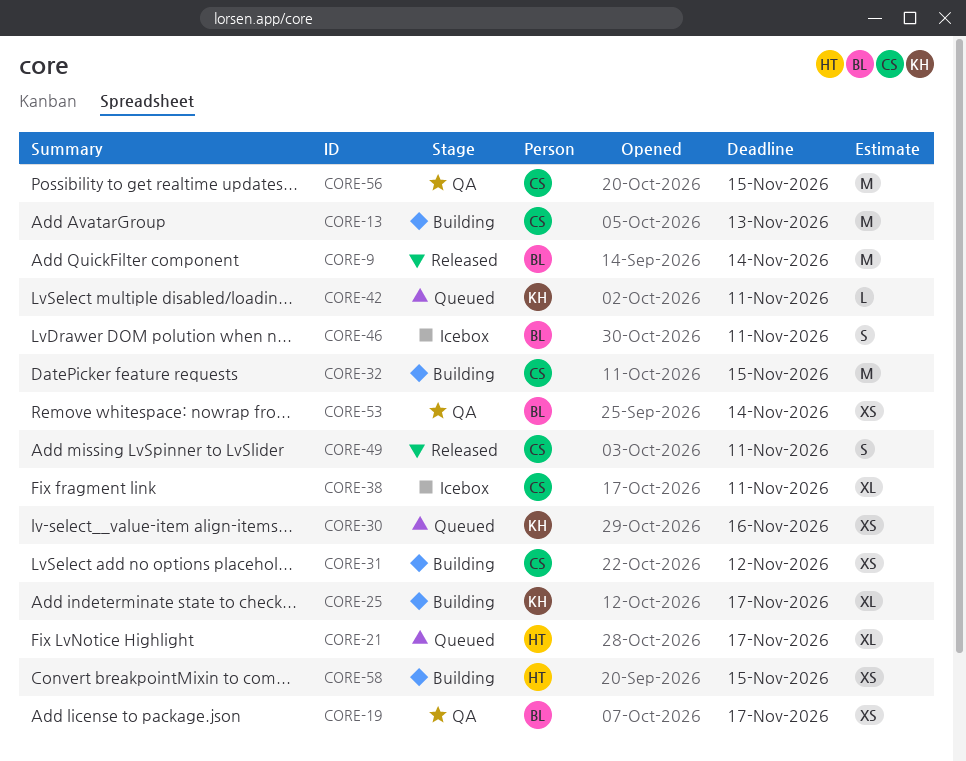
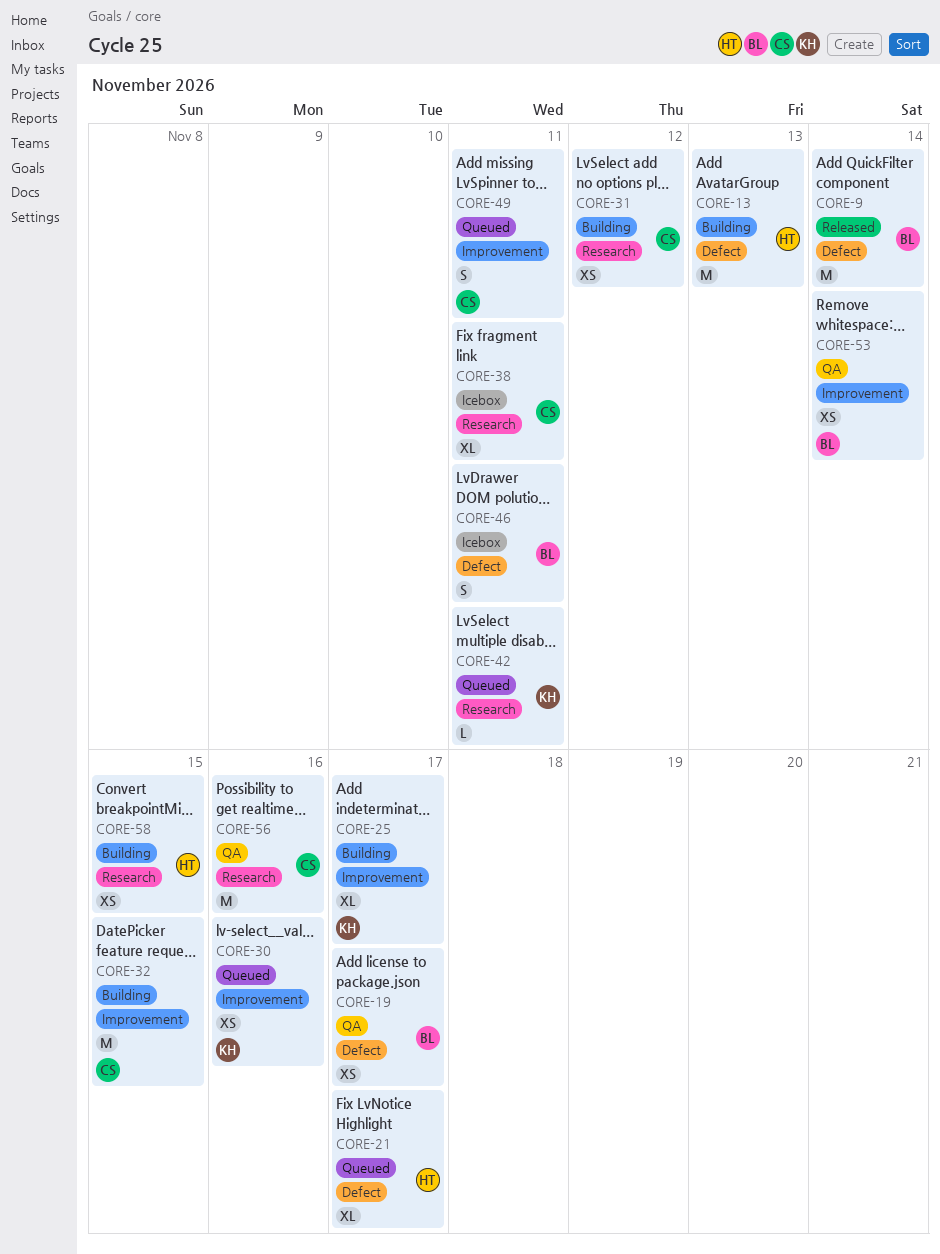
CORE-13, owner: CS -> HT
CORE-49, status: Released -> Queued
CORE-56, due: Nov 15 -> Nov 16

